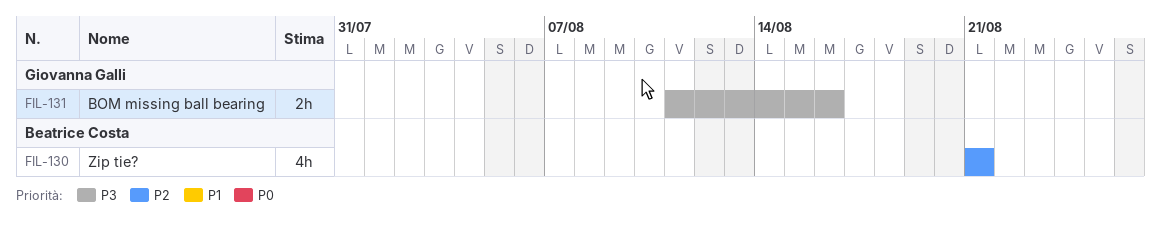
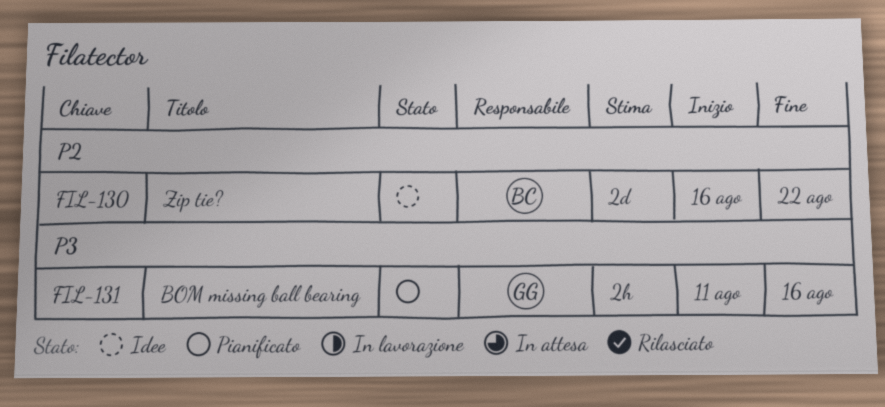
FIL-130, estimate: 4h -> 2d
FIL-130, start: Aug 21 -> Aug 16
FIL-130, due: Aug 21 -> Aug 22

